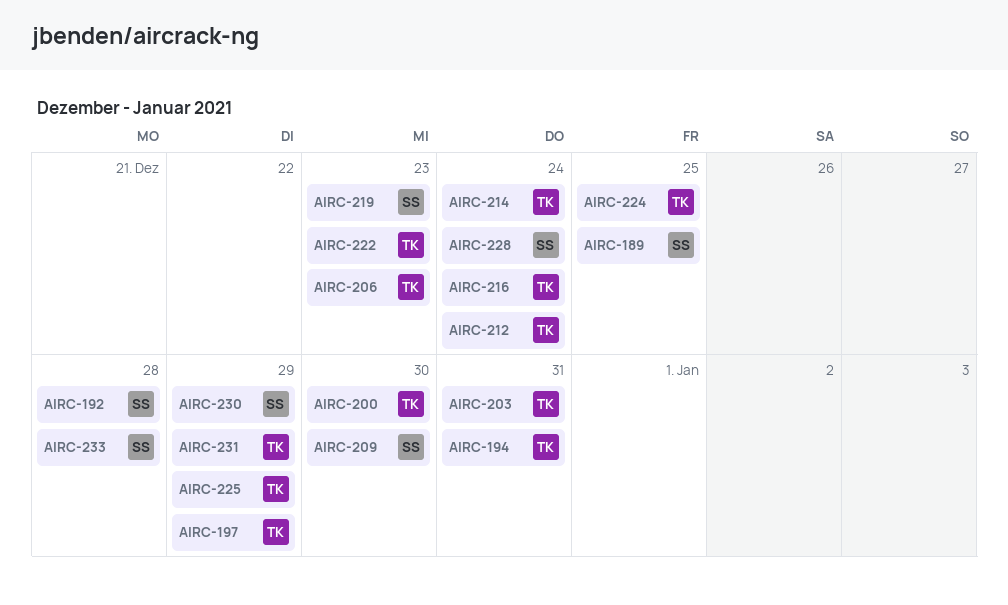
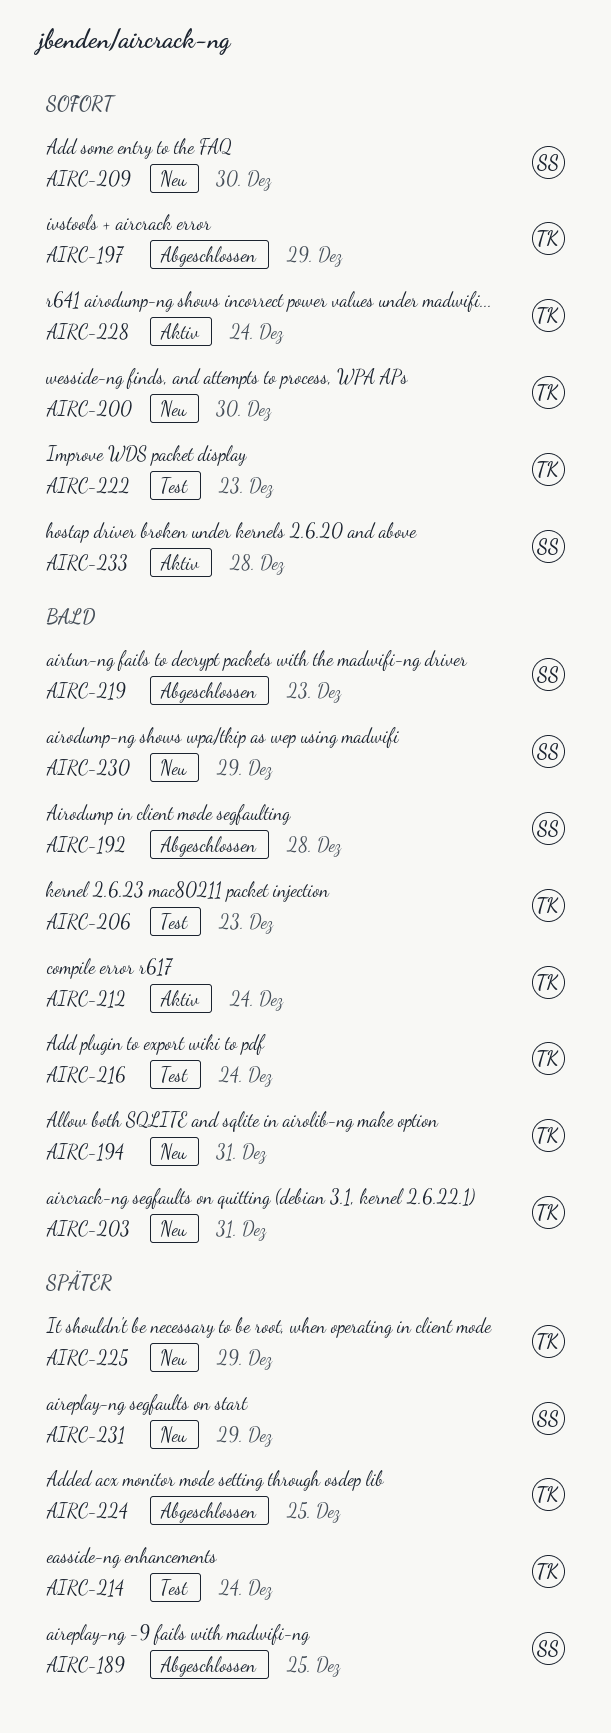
AIRC-228, owner: SS -> TK
AIRC-231, owner: TK -> SS

